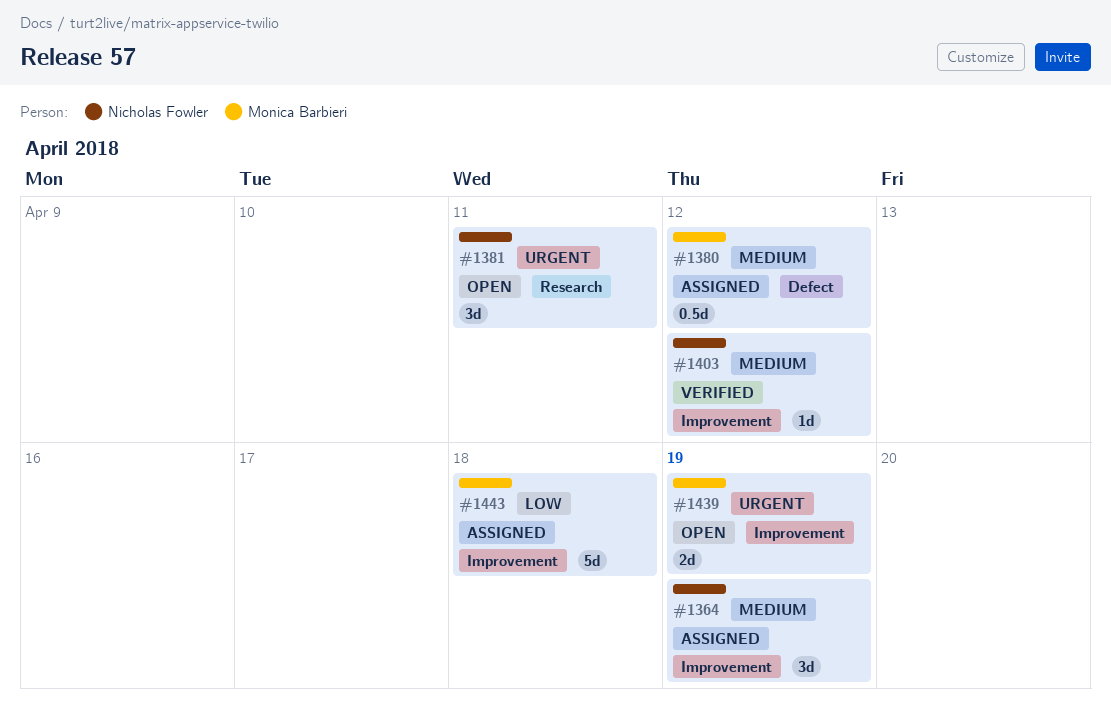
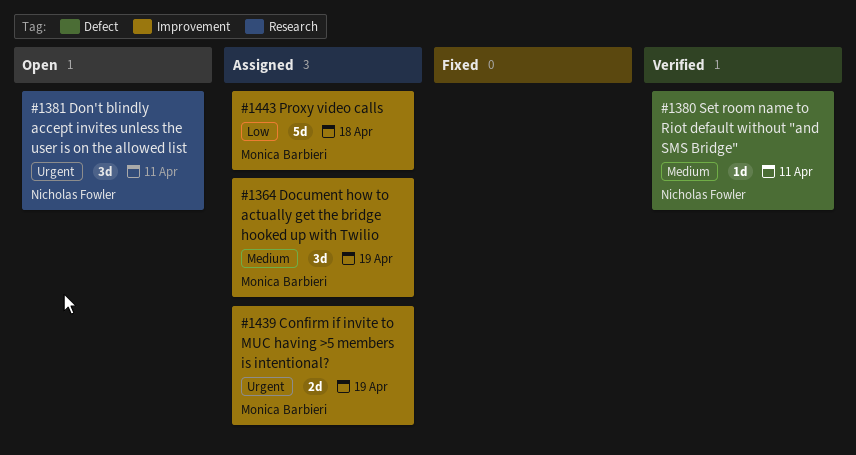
#1364, owner: Nicholas Fowler -> Monica Barbieri
#1380, status: Assigned -> Verified
#1380, owner: Monica Barbieri -> Nicholas Fowler
#1380, estimate: 0.5d -> 1d
#1380, due: Apr 12 -> Apr 11
#1403: present -> none
#1439, status: Open -> Assigned

